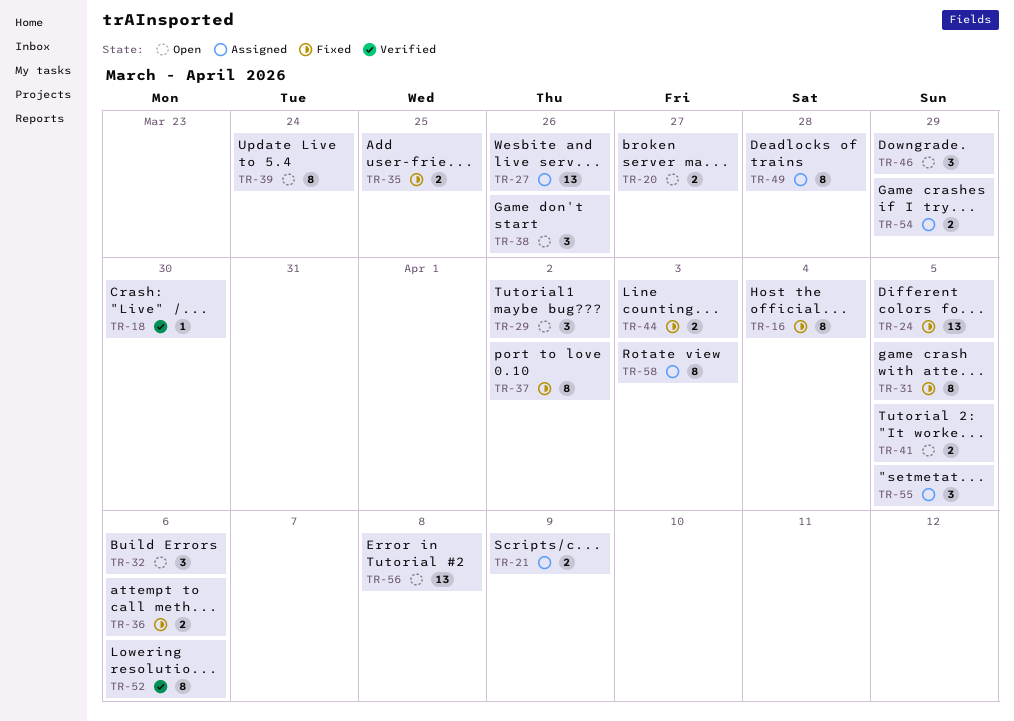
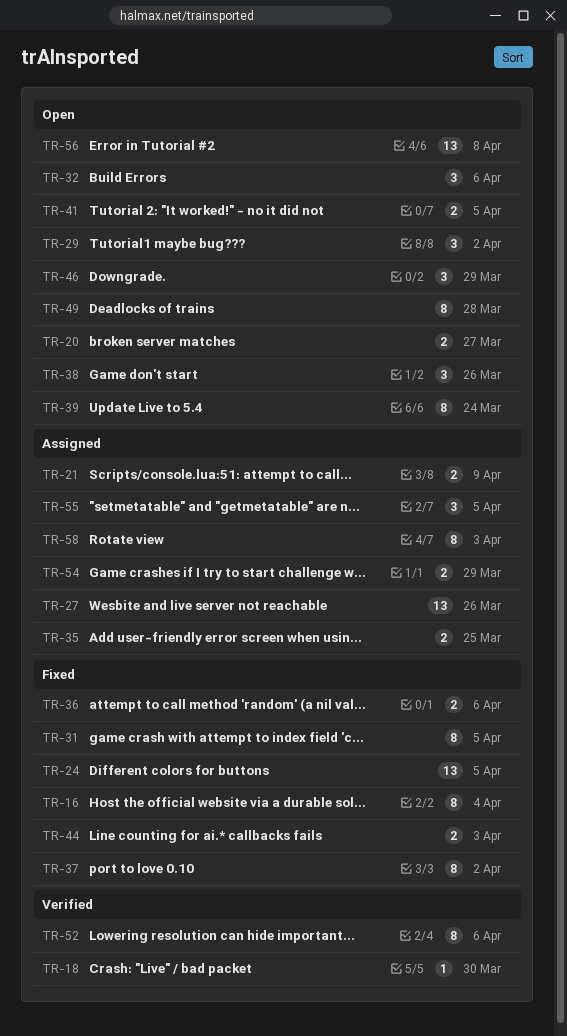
TR-35, status: Fixed -> Assigned
TR-49, status: Assigned -> Open

